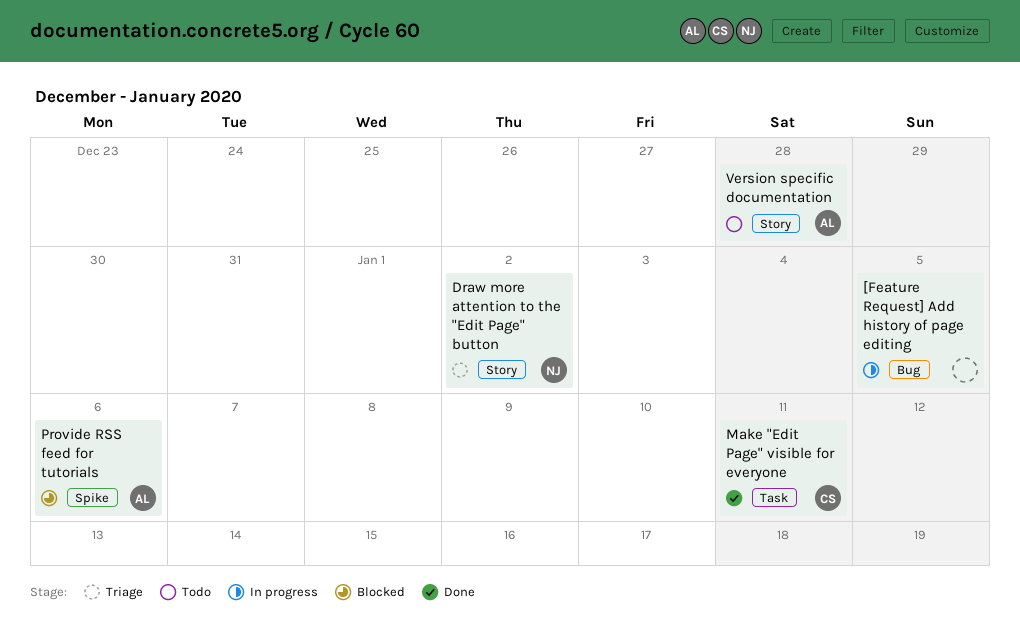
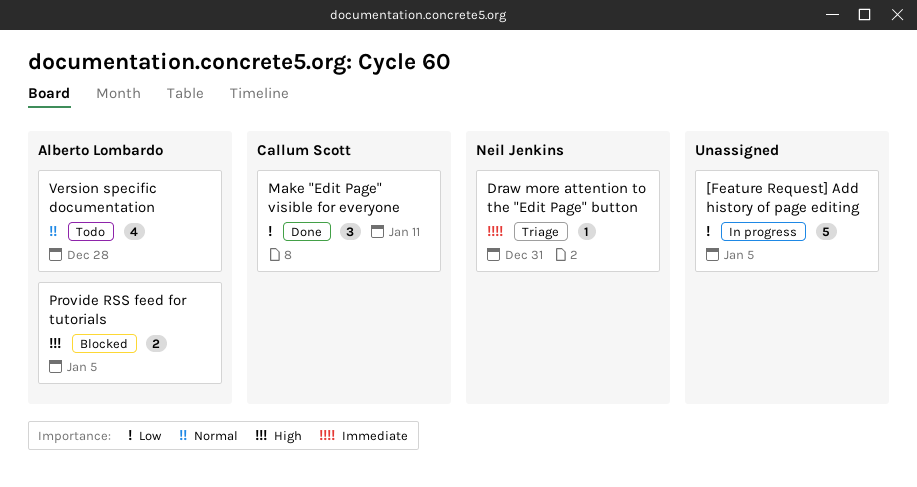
Draw more attention to the "Edit Page" button, due: Jan 2 -> Dec 31
Provide RSS feed for tutorials, due: Jan 6 -> Jan 5

